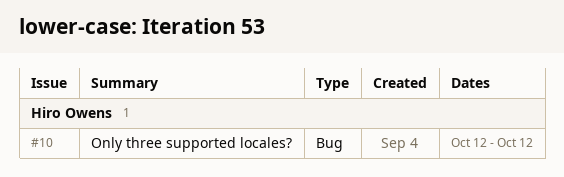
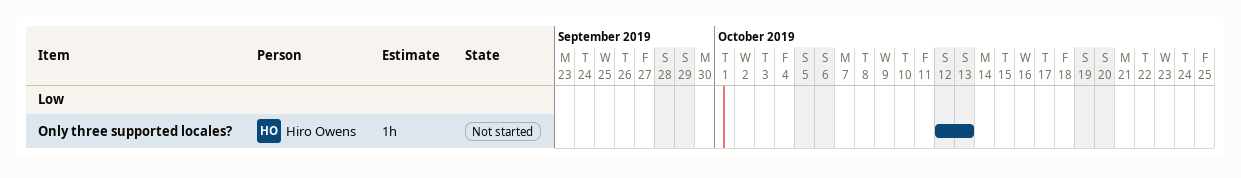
Only three supported locales?, due: Oct 12 -> Oct 13

